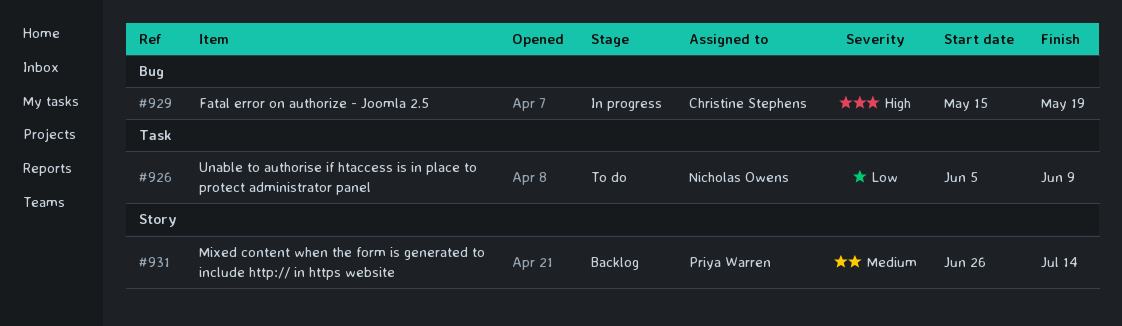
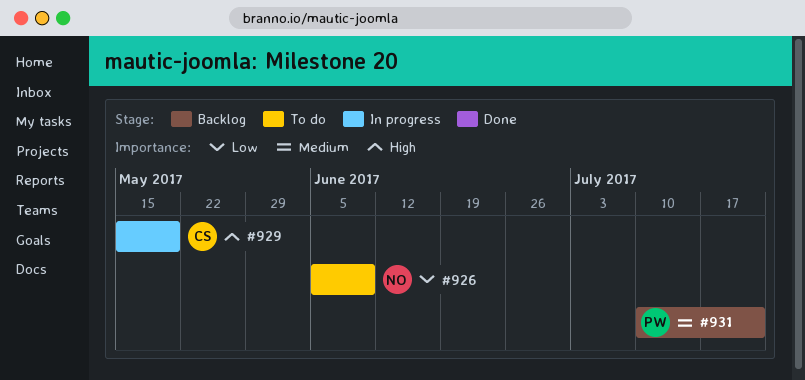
#931, start: Jun 26 -> Jul 10
#931, due: Jul 14 -> Jul 21

